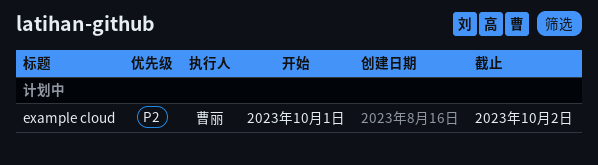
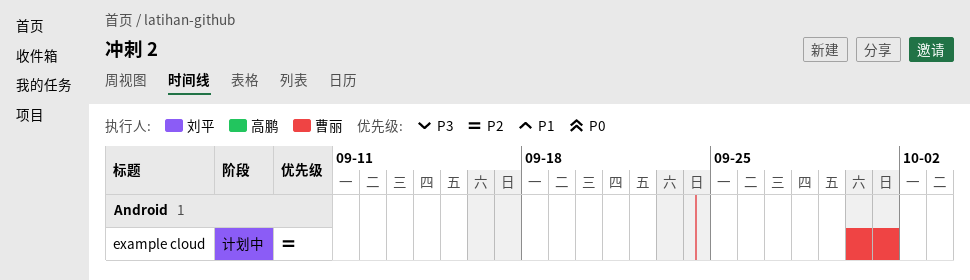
example cloud, start: Oct 1 -> Sep 30
example cloud, due: Oct 2 -> Oct 1

